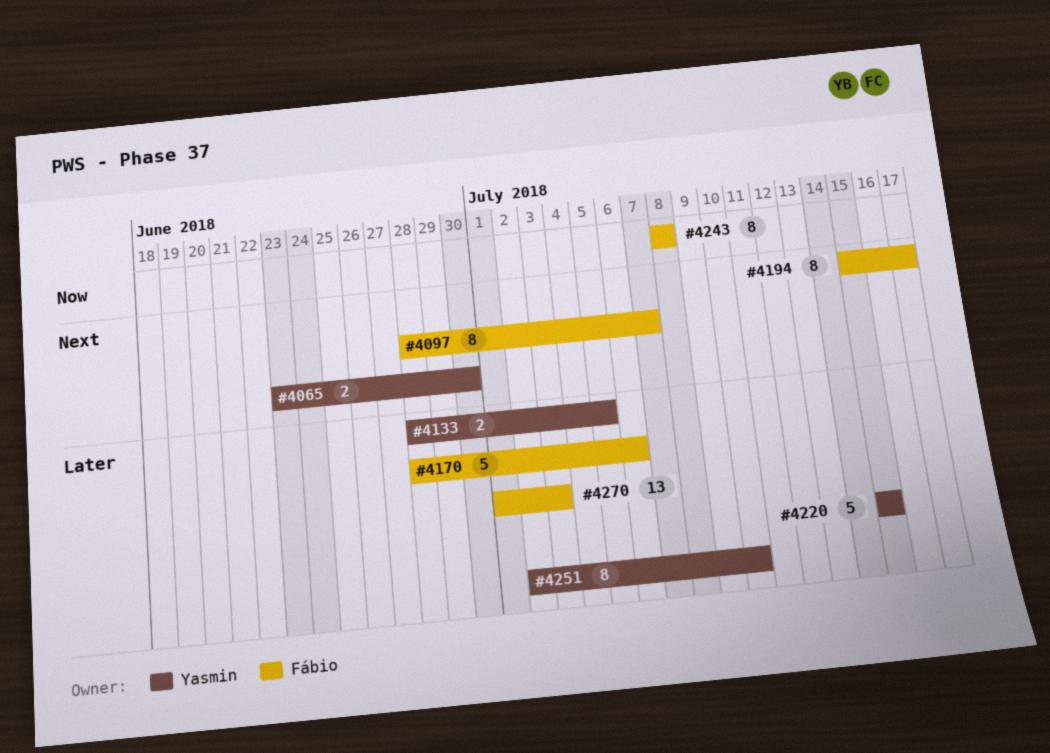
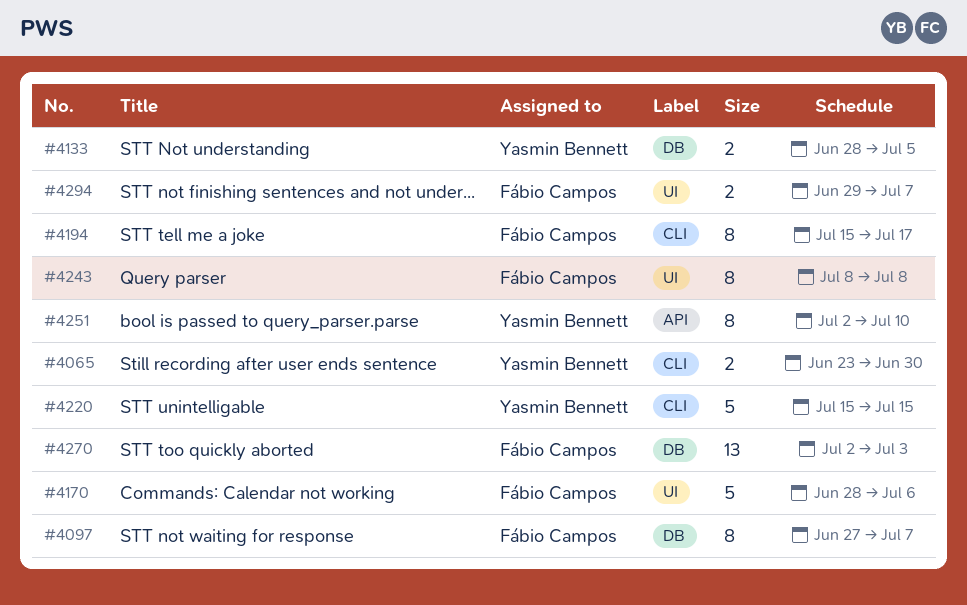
#4097, start: Jun 28 -> Jun 27
#4270, start: Jul 1 -> Jul 2
#4294: none -> present

